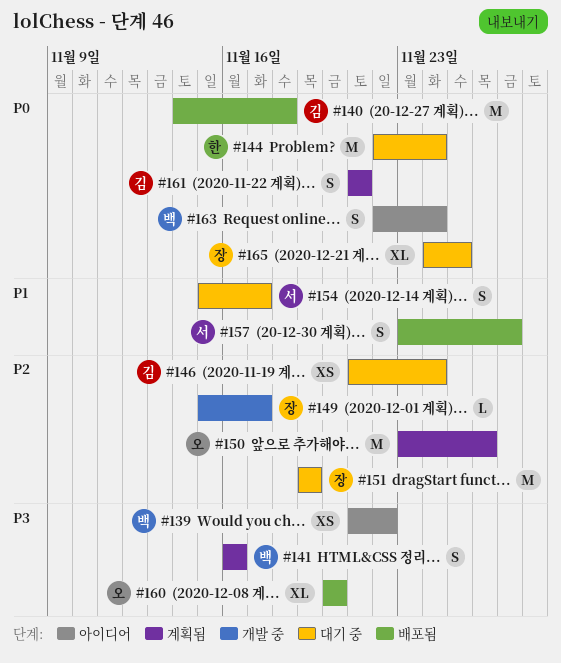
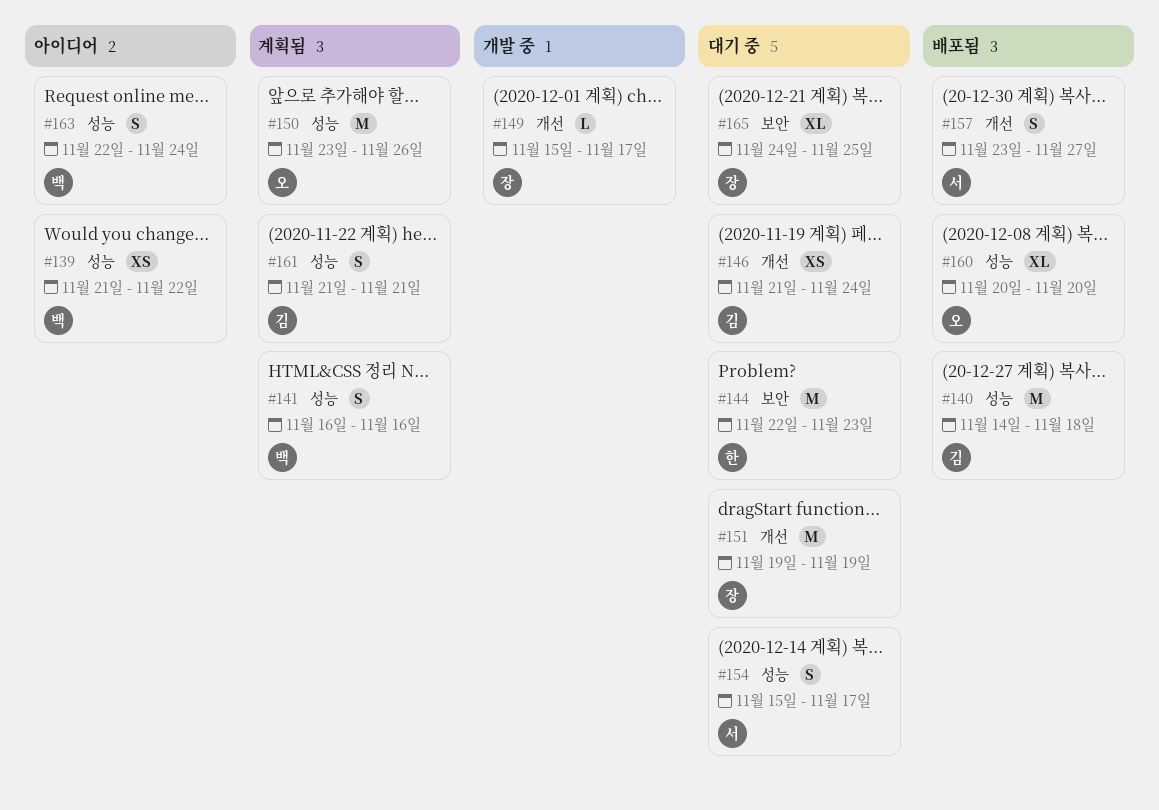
#144, due: Nov 24 -> Nov 23

